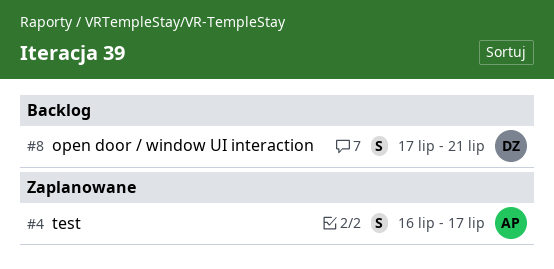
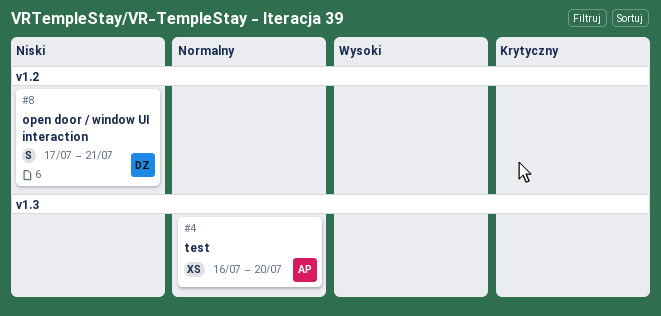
#4, estimate: S -> XS
#4, due: Jul 17 -> Jul 20

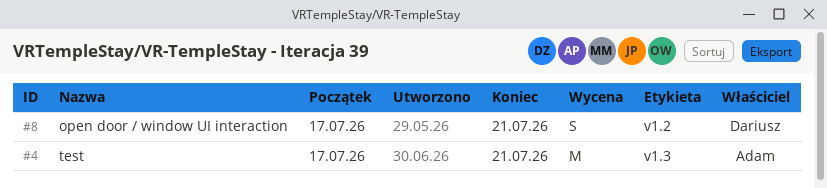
#4, estimate: XS -> M
#4, start: Jul 16 -> Jul 17
#4, due: Jul 20 -> Jul 21

